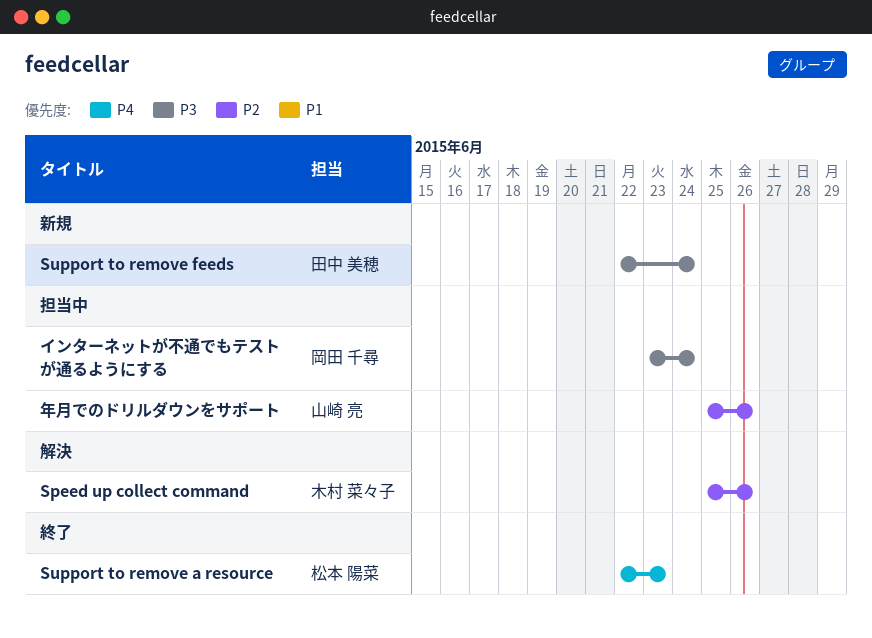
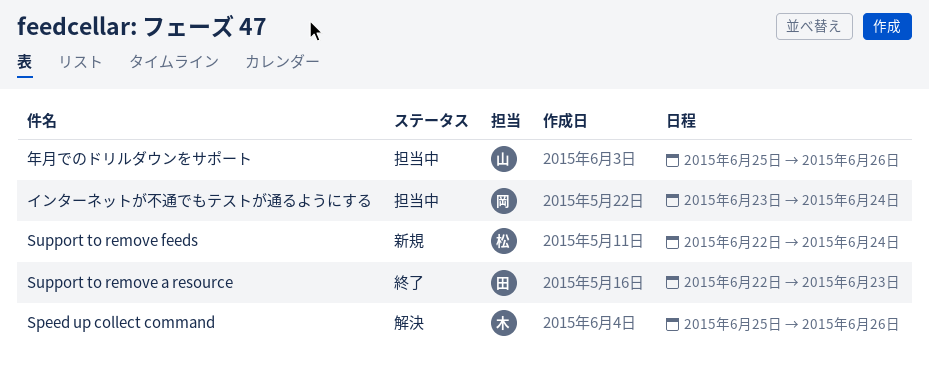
Support to remove a resource, owner: 松本 陽菜 -> 田中 美穂
Support to remove feeds, owner: 田中 美穂 -> 松本 陽菜

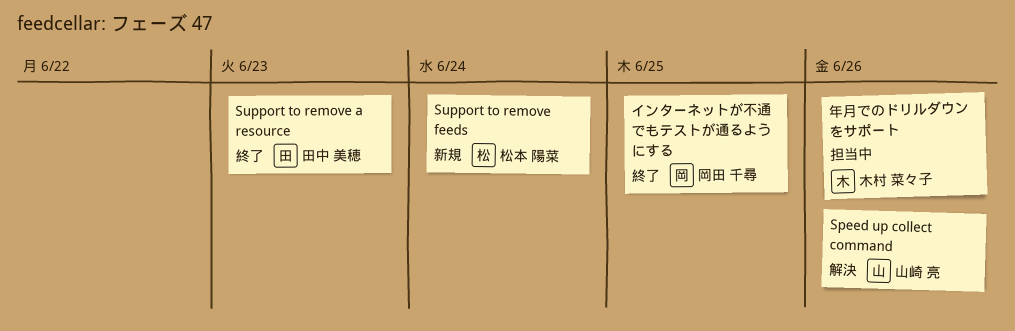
Speed up collect command, owner: 木村 菜々子 -> 山崎 亮
インターネットが不通でもテストが通るようにする, status: 担当中 -> 終了
インターネットが不通でもテストが通るようにする, due: Jun 24 -> Jun 25
年月でのドリルダウンをサポート, owner: 山崎 亮 -> 木村 菜々子

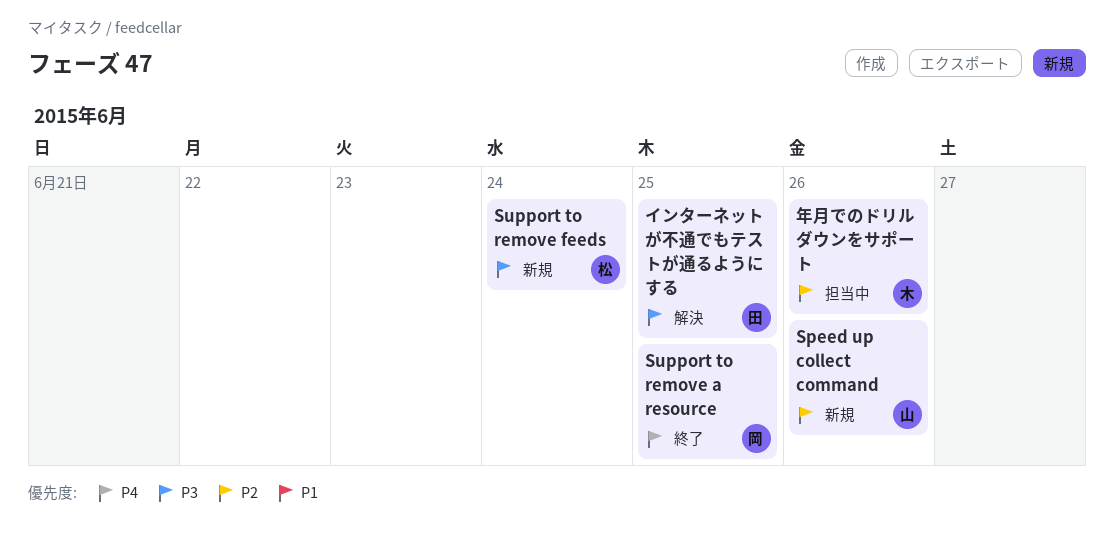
Speed up collect command, status: 解決 -> 新規
Support to remove a resource, owner: 田中 美穂 -> 岡田 千尋
Support to remove a resource, due: Jun 23 -> Jun 25
インターネットが不通でもテストが通るようにする, status: 終了 -> 解決
インターネットが不通でもテストが通るようにする, owner: 岡田 千尋 -> 田中 美穂

